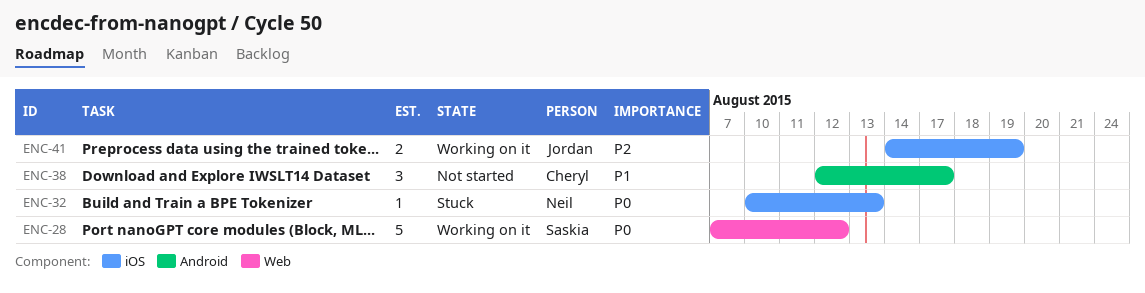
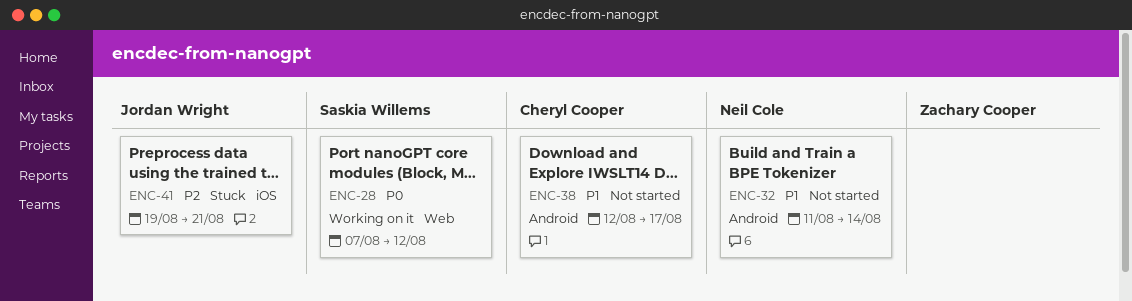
ENC-32, status: Stuck -> Not started
ENC-32, priority: P0 -> P1
ENC-32, label: iOS -> Android
ENC-32, start: Aug 10 -> Aug 11
ENC-32, due: Aug 13 -> Aug 14
ENC-41, status: Working on it -> Stuck
ENC-41, start: Aug 14 -> Aug 19
ENC-41, due: Aug 19 -> Aug 21

